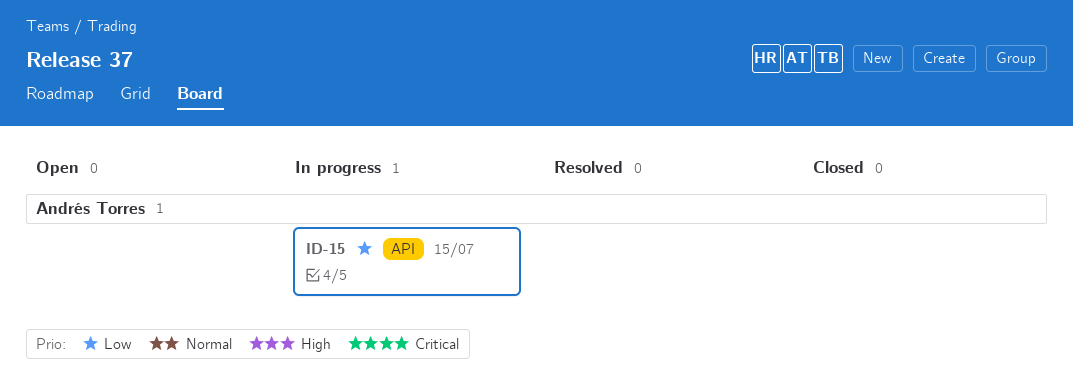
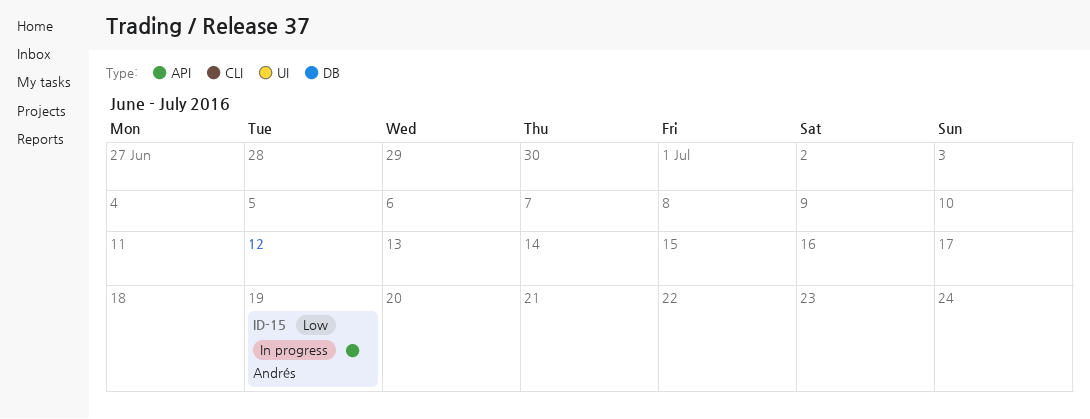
ID-15, due: Jul 15 -> Jul 19

